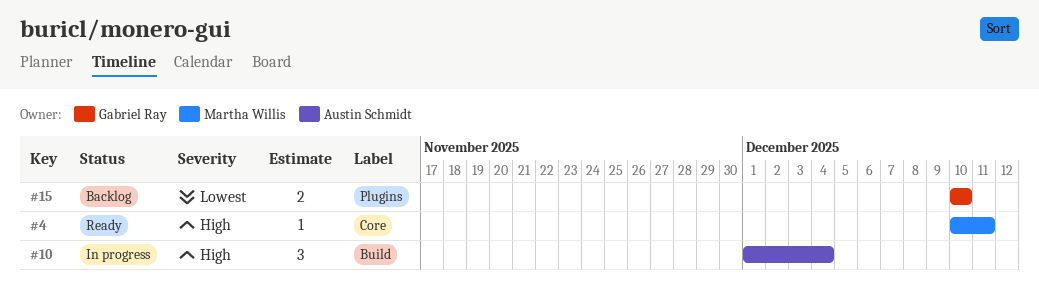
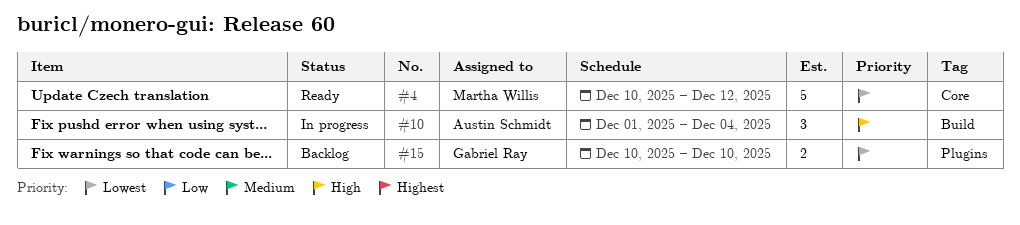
#4, priority: High -> Lowest
#4, estimate: 1 -> 5
#4, due: Dec 11 -> Dec 12

